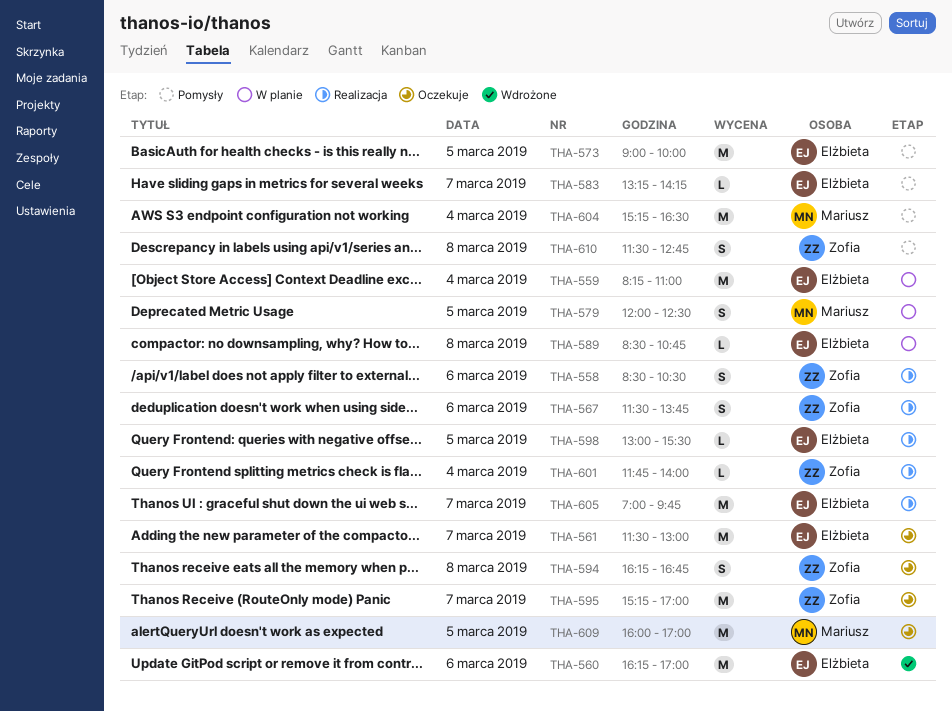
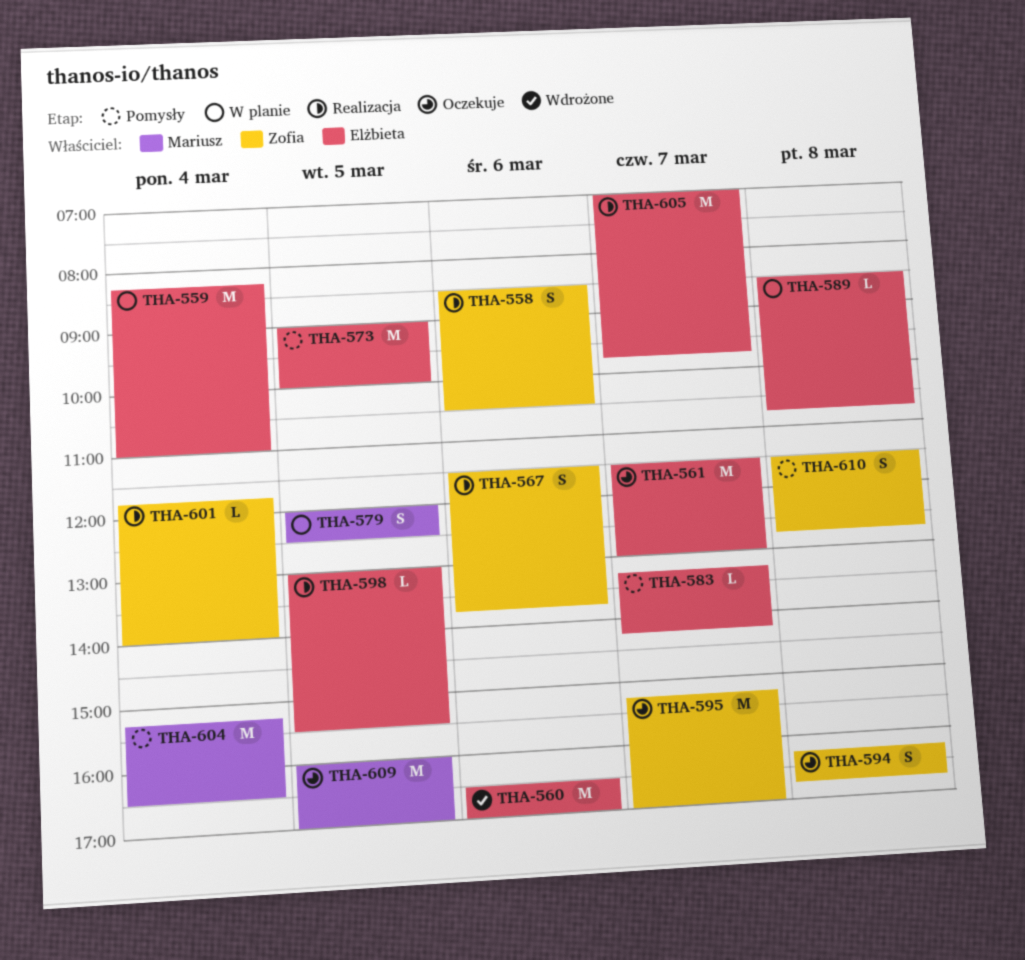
THA-560, begins: 16:15 -> 16:30

